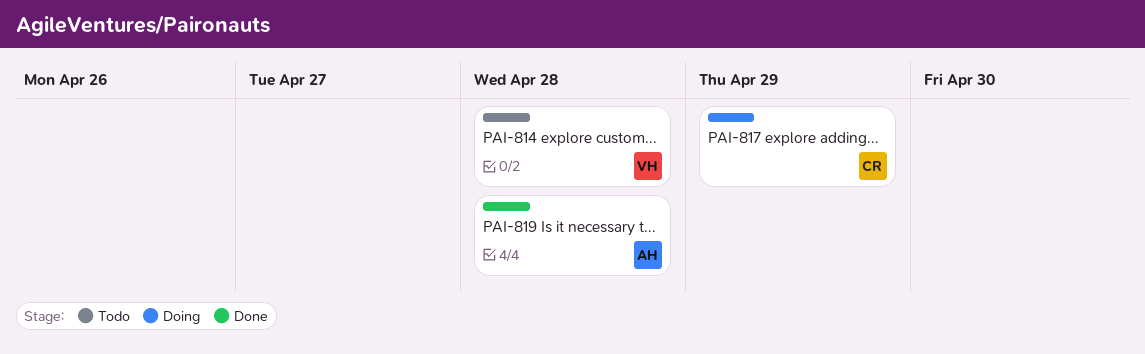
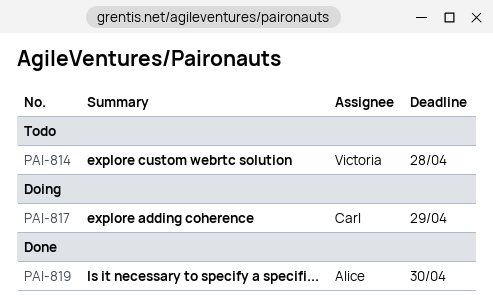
PAI-819, due: Apr 28 -> Apr 30

